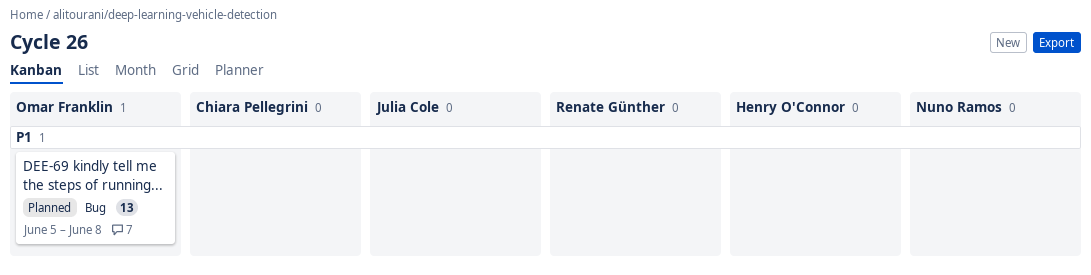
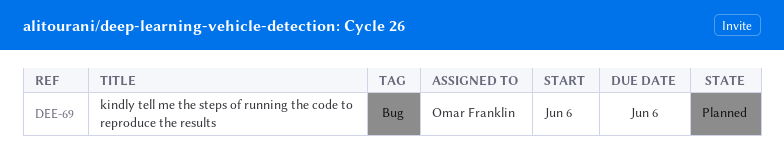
DEE-69, start: Jun 5 -> Jun 6
DEE-69, due: Jun 8 -> Jun 6

